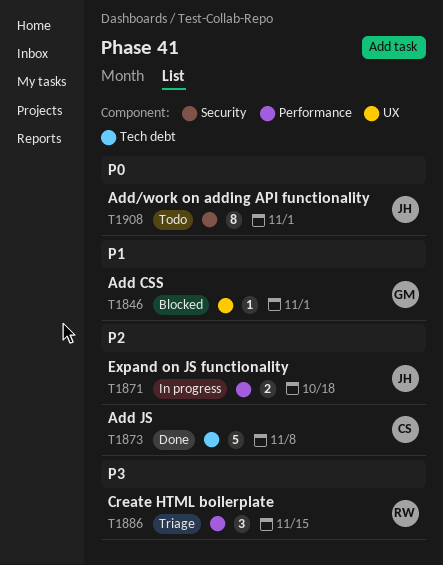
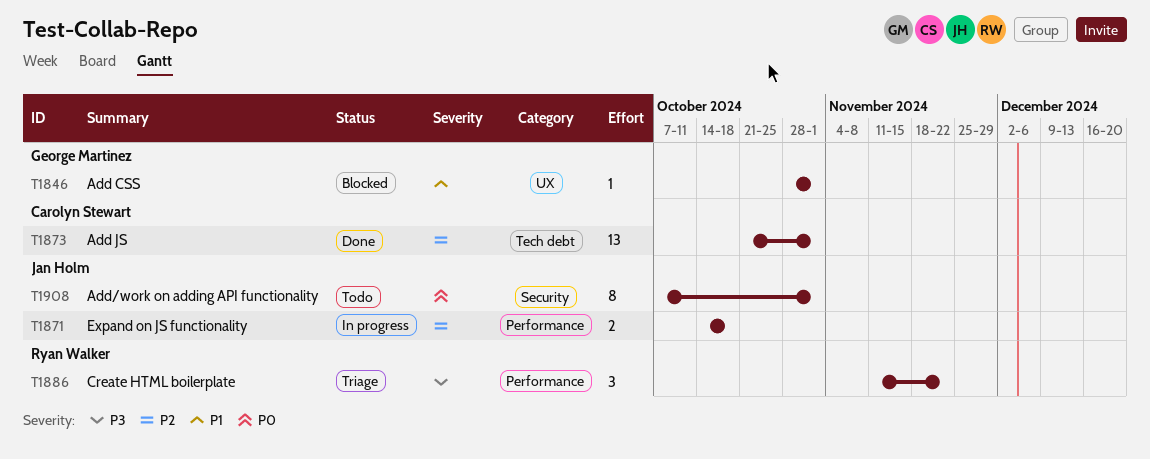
T1873, estimate: 5 -> 13
T1873, due: Nov 8 -> Nov 1
T1886, due: Nov 15 -> Nov 22

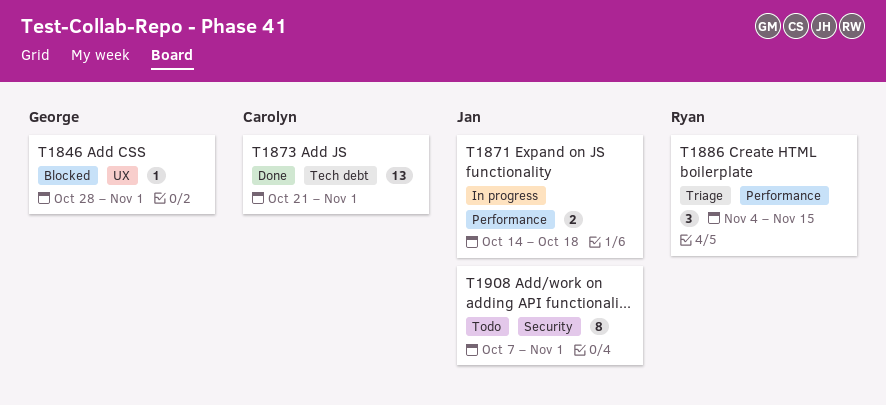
T1886, start: Nov 11 -> Nov 4
T1886, due: Nov 22 -> Nov 15

